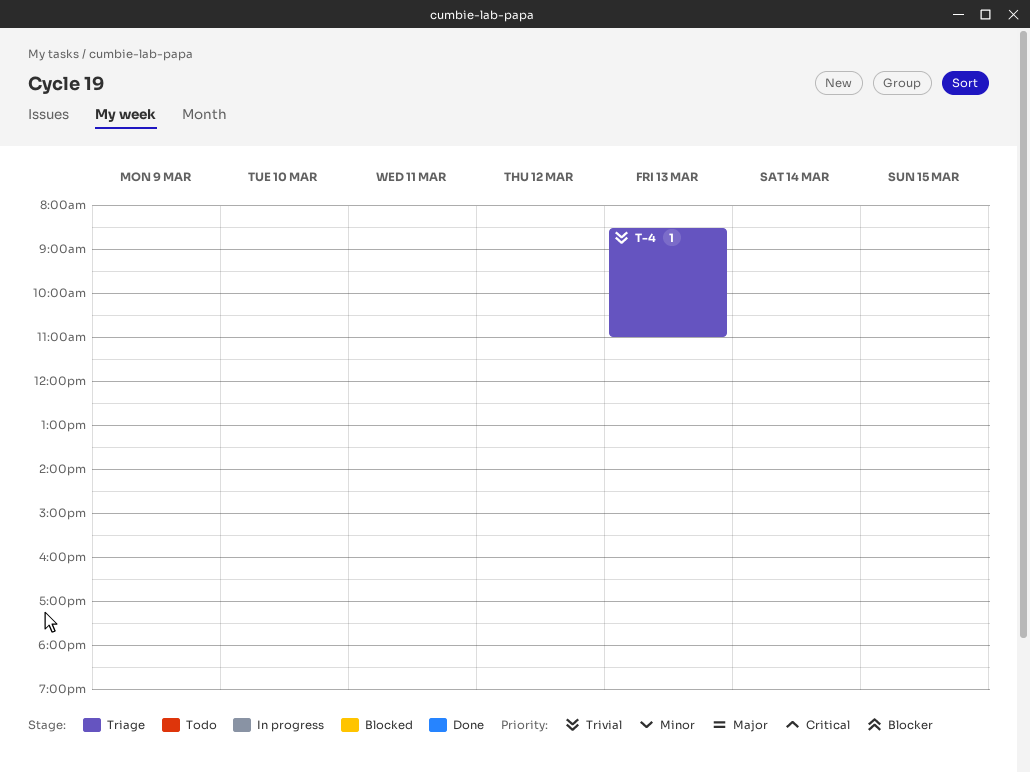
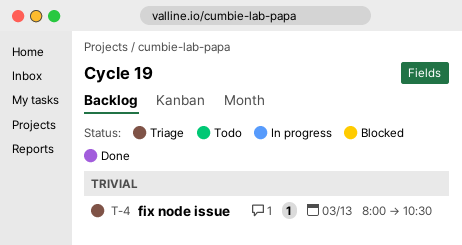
T-4, begins: 08:30 -> 08:00
T-4, ends: 11:00 -> 10:30

